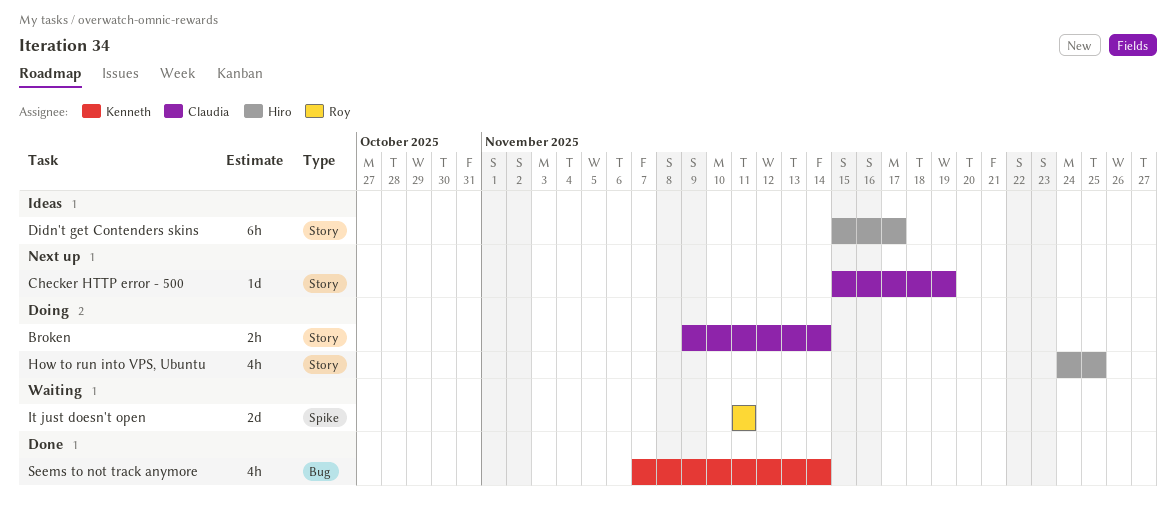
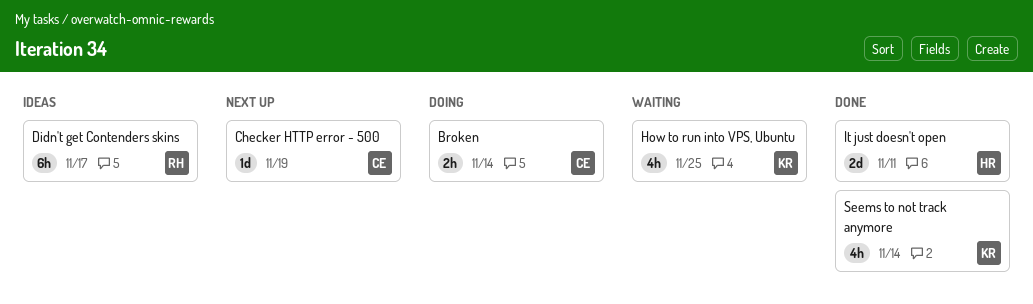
Didn't get Contenders skins, owner: Hiro -> Roy
How to run into VPS, Ubuntu, status: Doing -> Waiting
How to run into VPS, Ubuntu, owner: Hiro -> Kenneth
It just doesn't open, status: Waiting -> Done
It just doesn't open, owner: Roy -> Hiro

